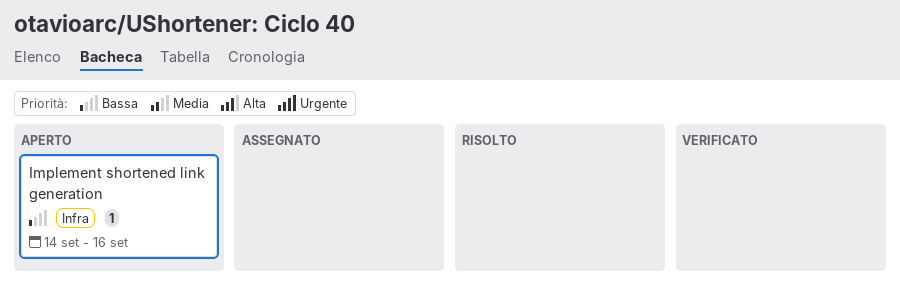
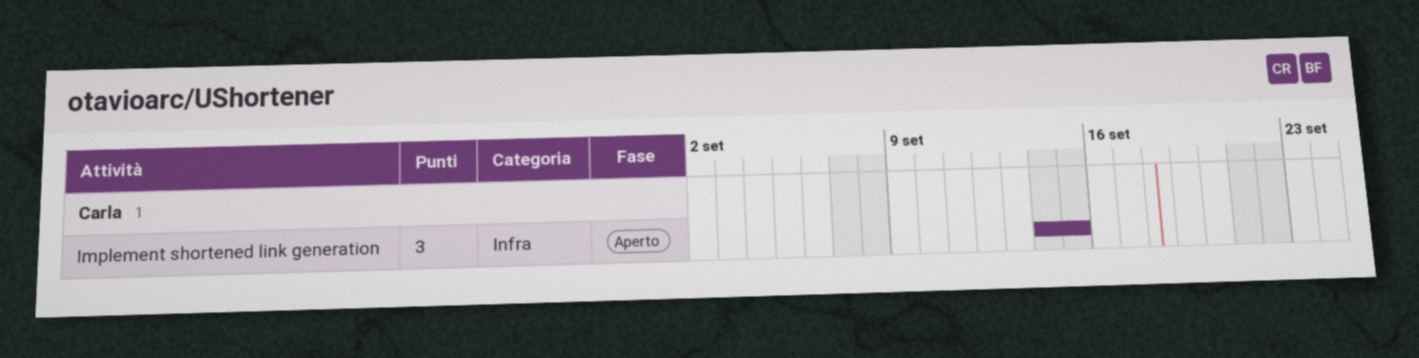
Implement shortened link generation, estimate: 1 -> 3
Implement shortened link generation, due: Sep 16 -> Sep 15

